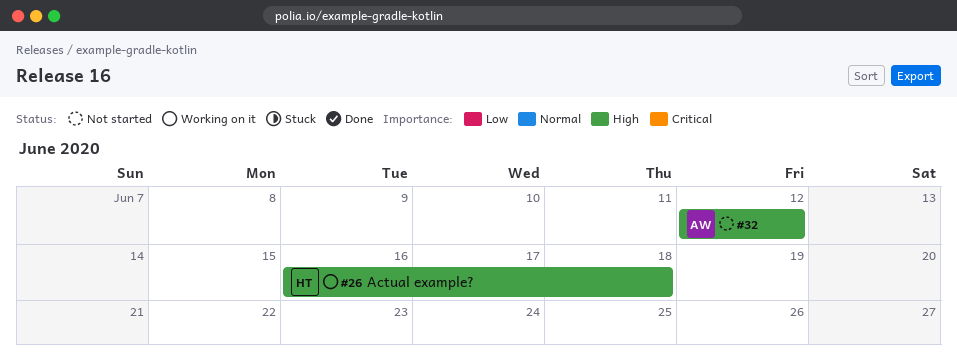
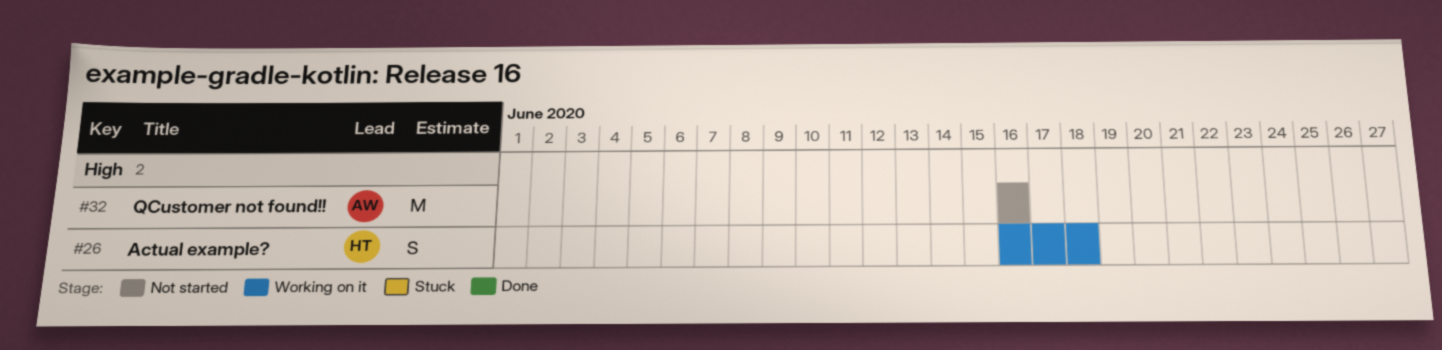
#32, start: Jun 12 -> Jun 16
#32, due: Jun 12 -> Jun 16

